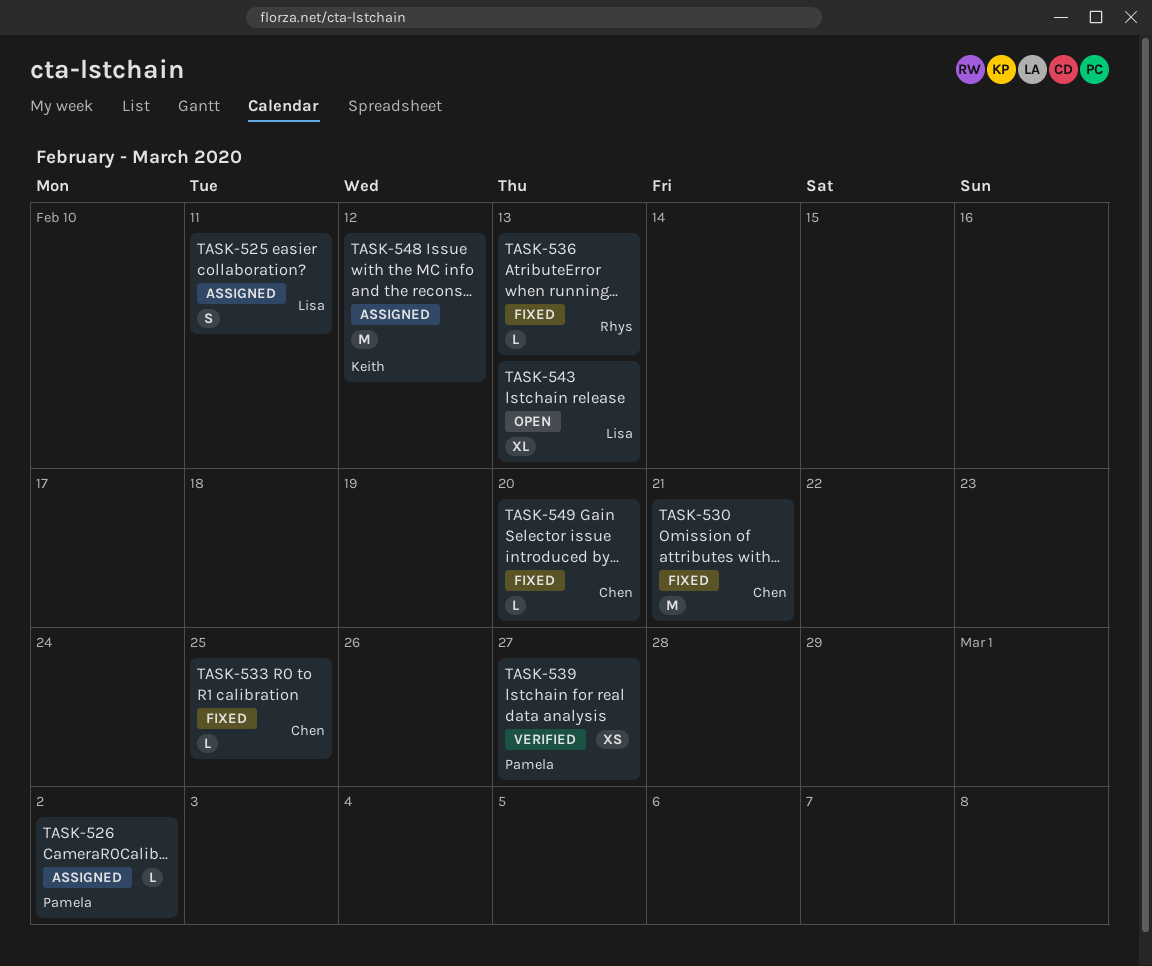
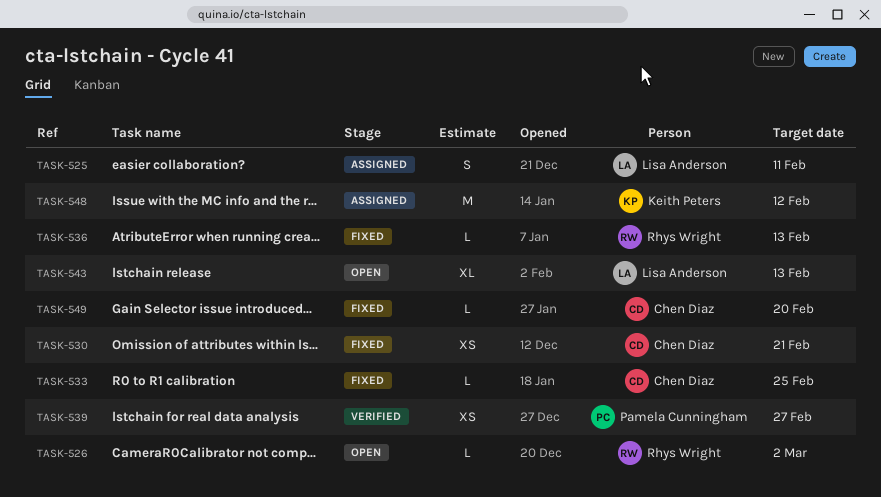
TASK-526, status: Assigned -> Open
TASK-526, owner: Pamela Cunningham -> Rhys Wright
TASK-530, estimate: M -> XS

